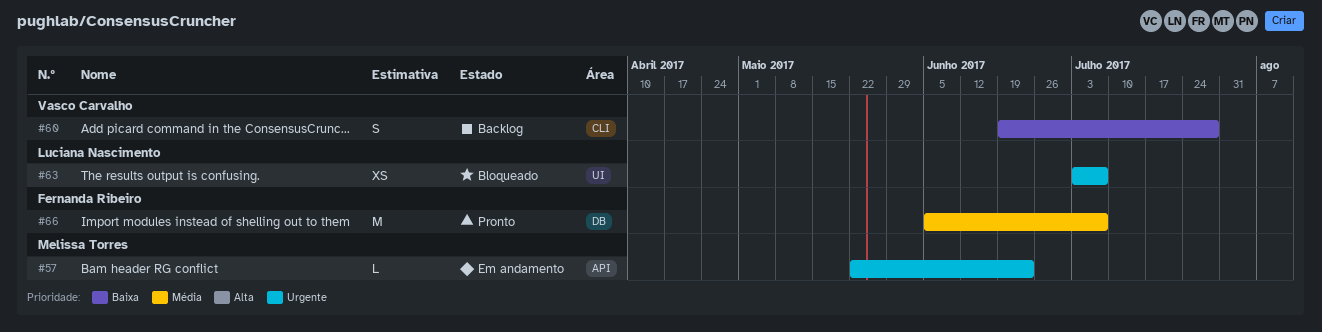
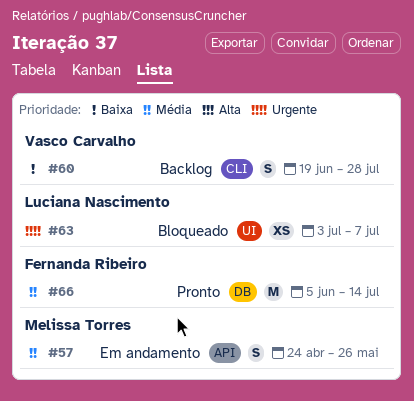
#57, priority: Urgente -> Média
#57, estimate: L -> S
#57, start: May 22 -> Apr 24
#57, due: Jun 23 -> May 26
#66, due: Jul 7 -> Jul 14

